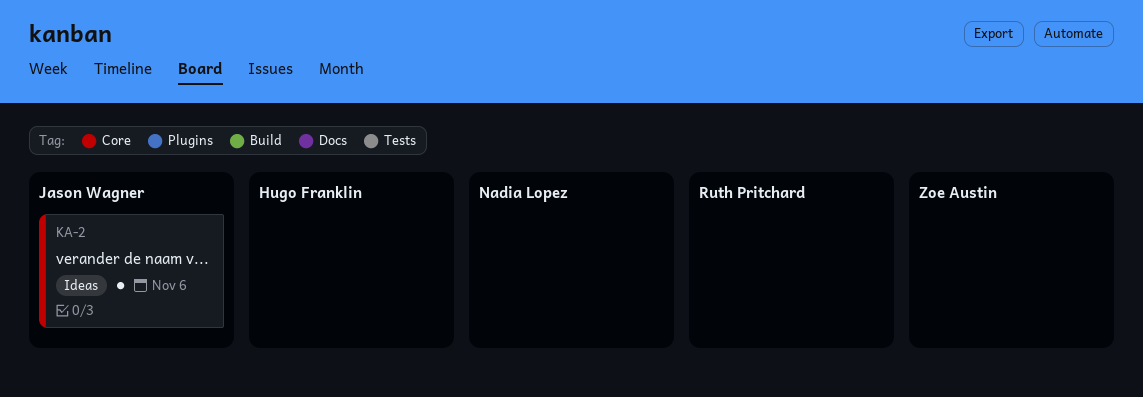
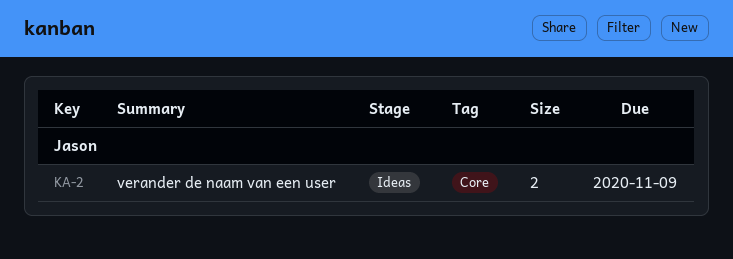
KA-2, estimate: 1 -> 2
KA-2, due: Nov 6 -> Nov 9

